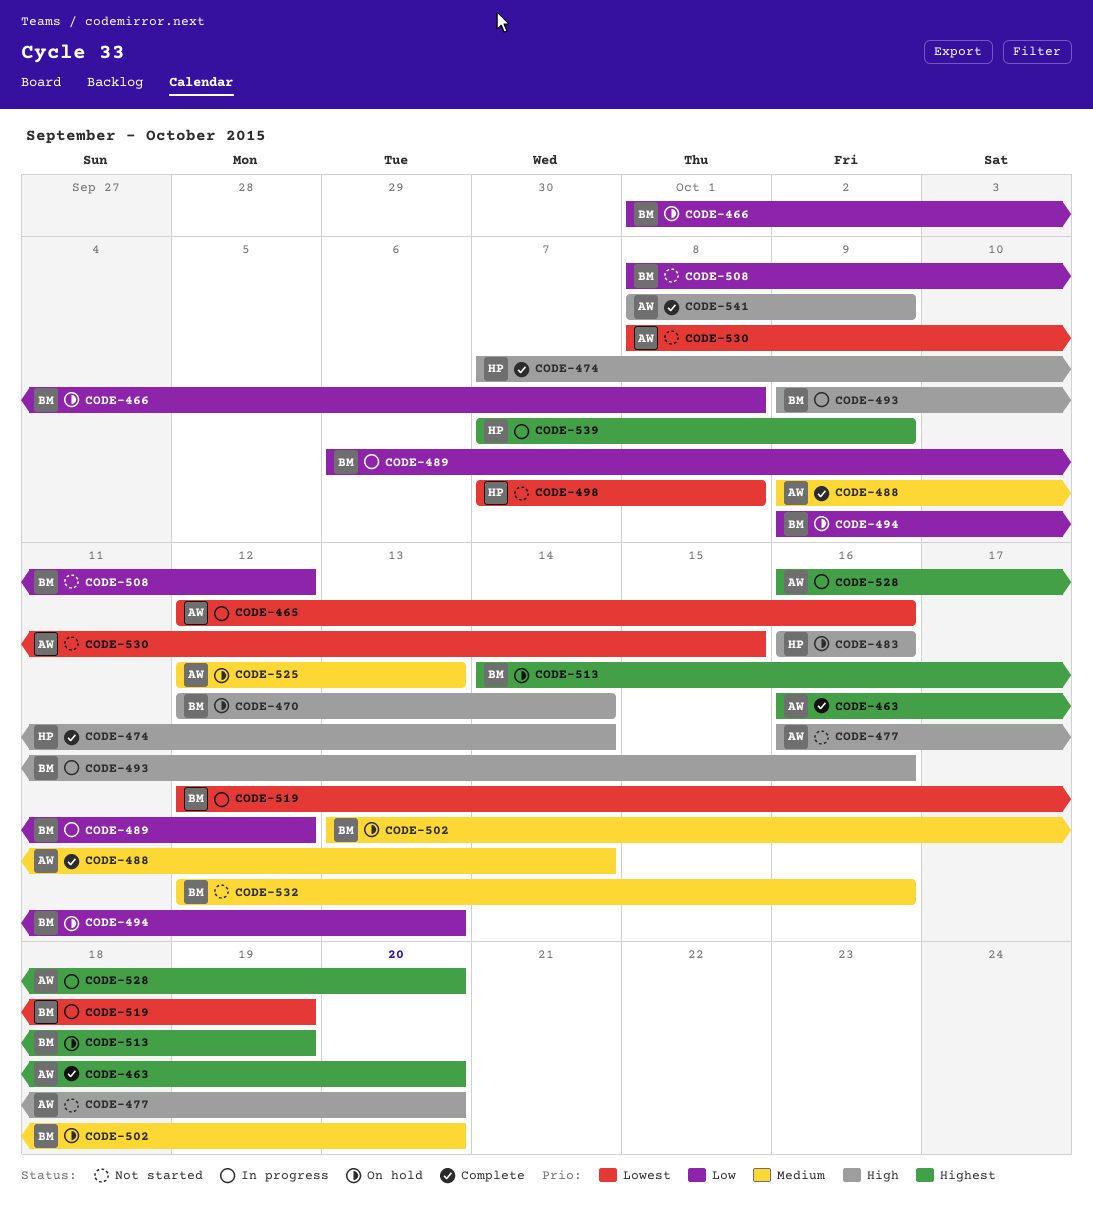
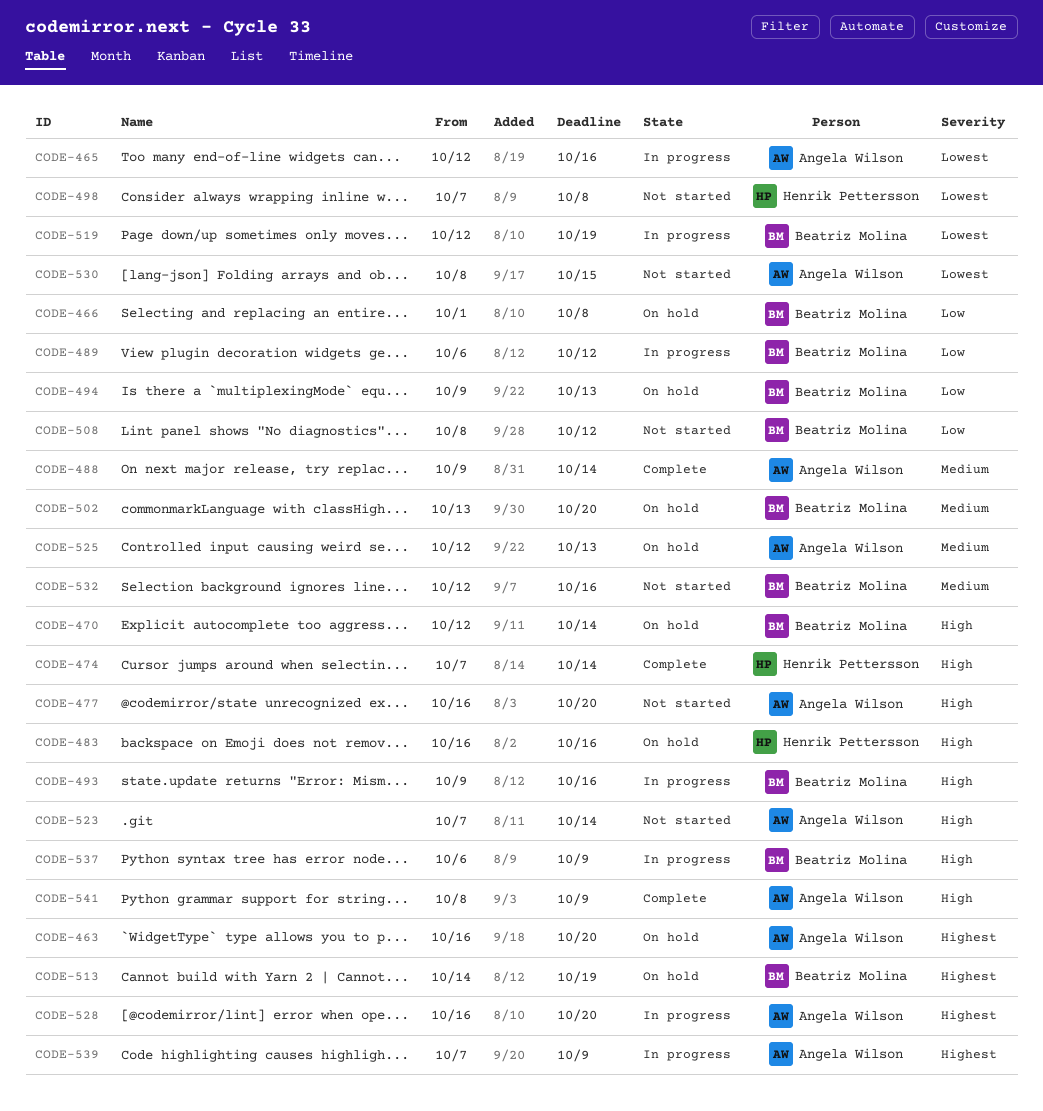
CODE-463, status: Complete -> On hold
CODE-523: none -> present
CODE-537: none -> present
CODE-539, owner: Henrik Pettersson -> Angela Wilson

